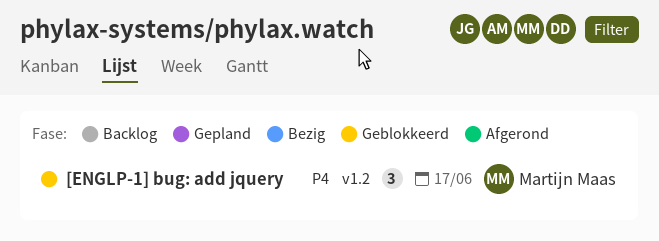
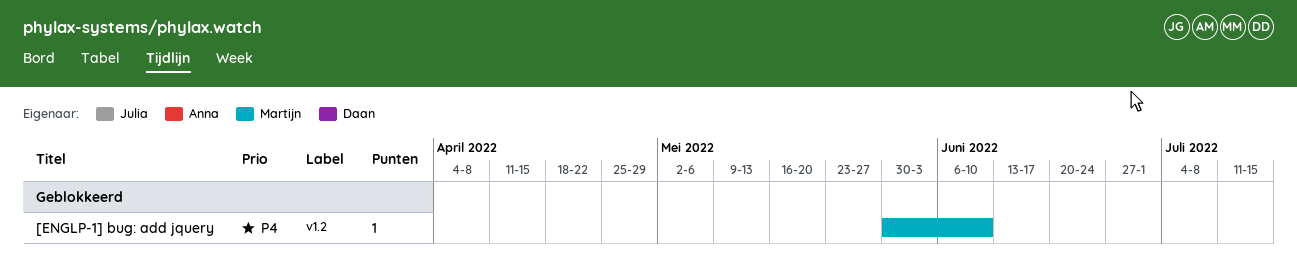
[ENGLP-1] bug: add jquery, estimate: 3 -> 1
[ENGLP-1] bug: add jquery, due: Jun 17 -> Jun 10

